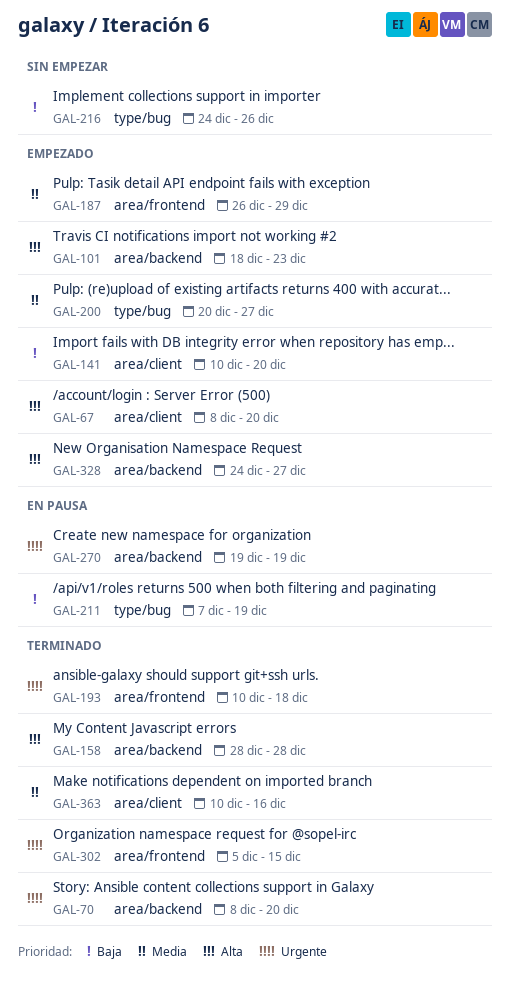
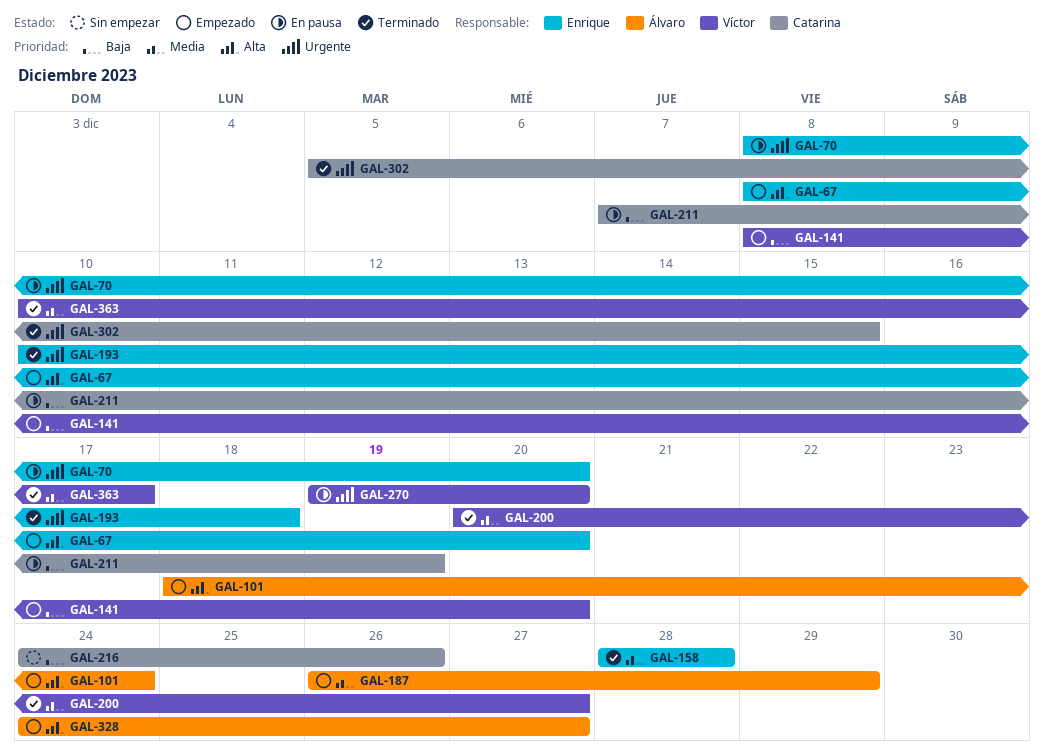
GAL-70, status: Terminado -> En pausa
GAL-101, due: Dec 23 -> Dec 24
GAL-141, start: Dec 10 -> Dec 8
GAL-158, priority: Alta -> Media
GAL-200, status: Empezado -> Terminado
GAL-270, due: Dec 19 -> Dec 20
GAL-363, due: Dec 16 -> Dec 17

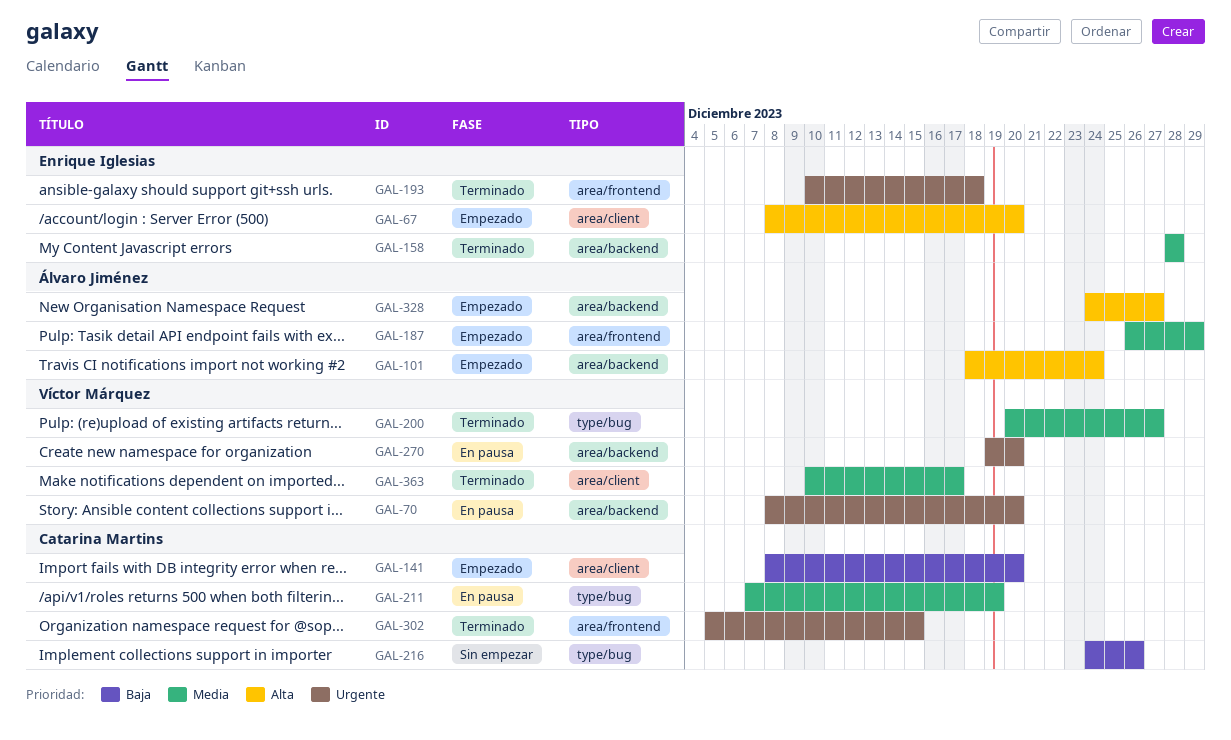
GAL-70, owner: Enrique Iglesias -> Víctor Márquez
GAL-141, owner: Víctor Márquez -> Catarina Martins
GAL-211, priority: Baja -> Media

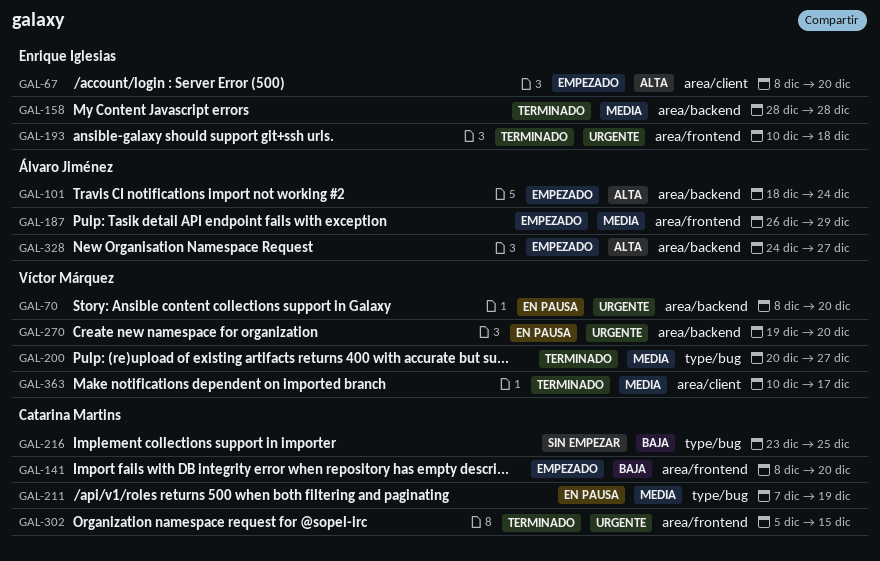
GAL-141, label: area/client -> area/frontend
GAL-216, start: Dec 24 -> Dec 23
GAL-216, due: Dec 26 -> Dec 25

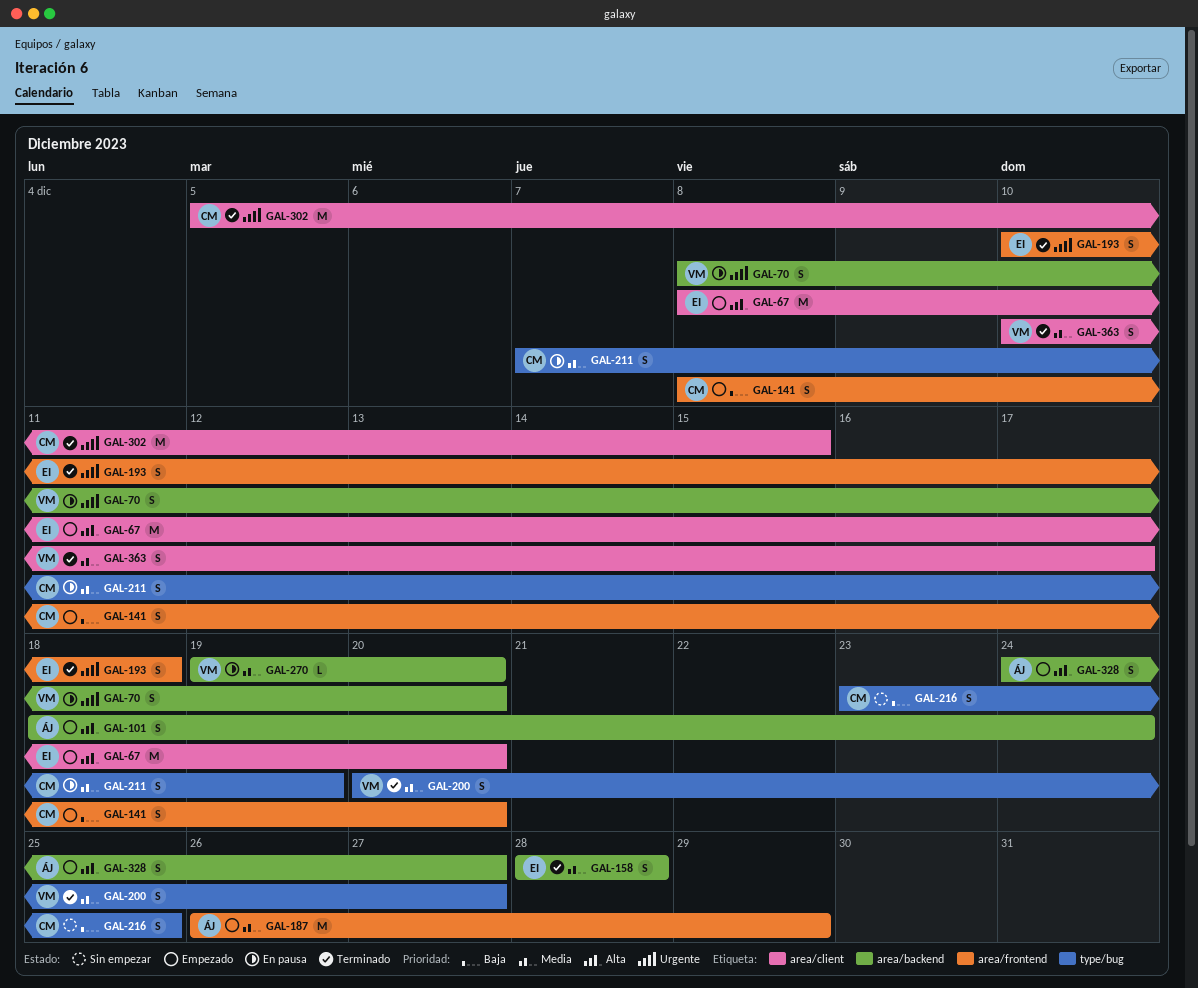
GAL-270, priority: Urgente -> Media
GAL-302, label: area/frontend -> area/client

